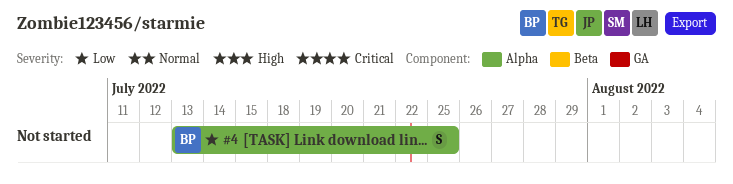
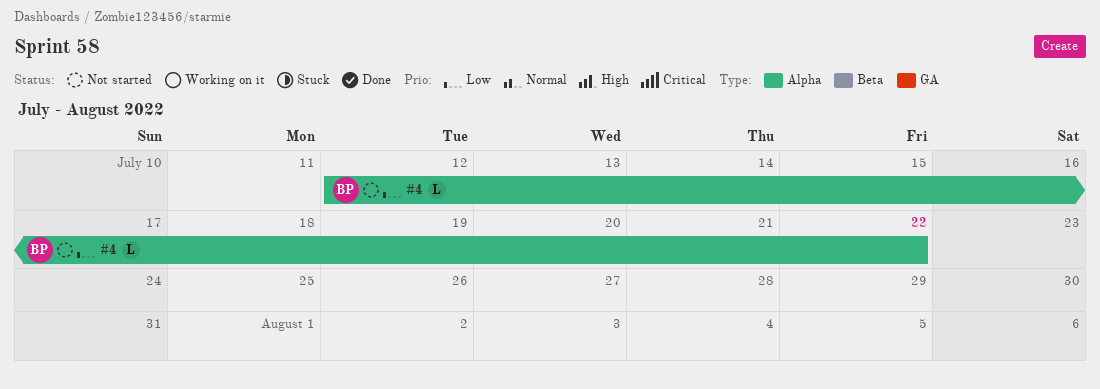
#4, estimate: S -> L
#4, start: Jul 13 -> Jul 12
#4, due: Jul 25 -> Jul 22

